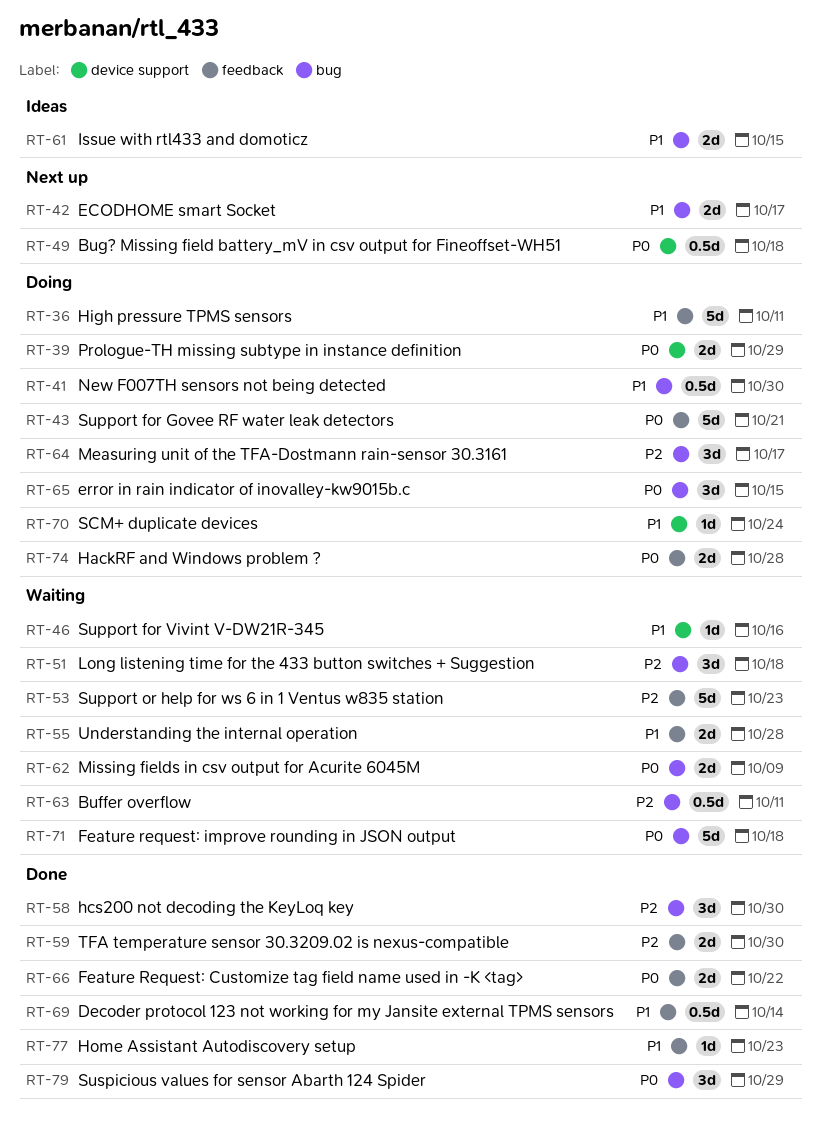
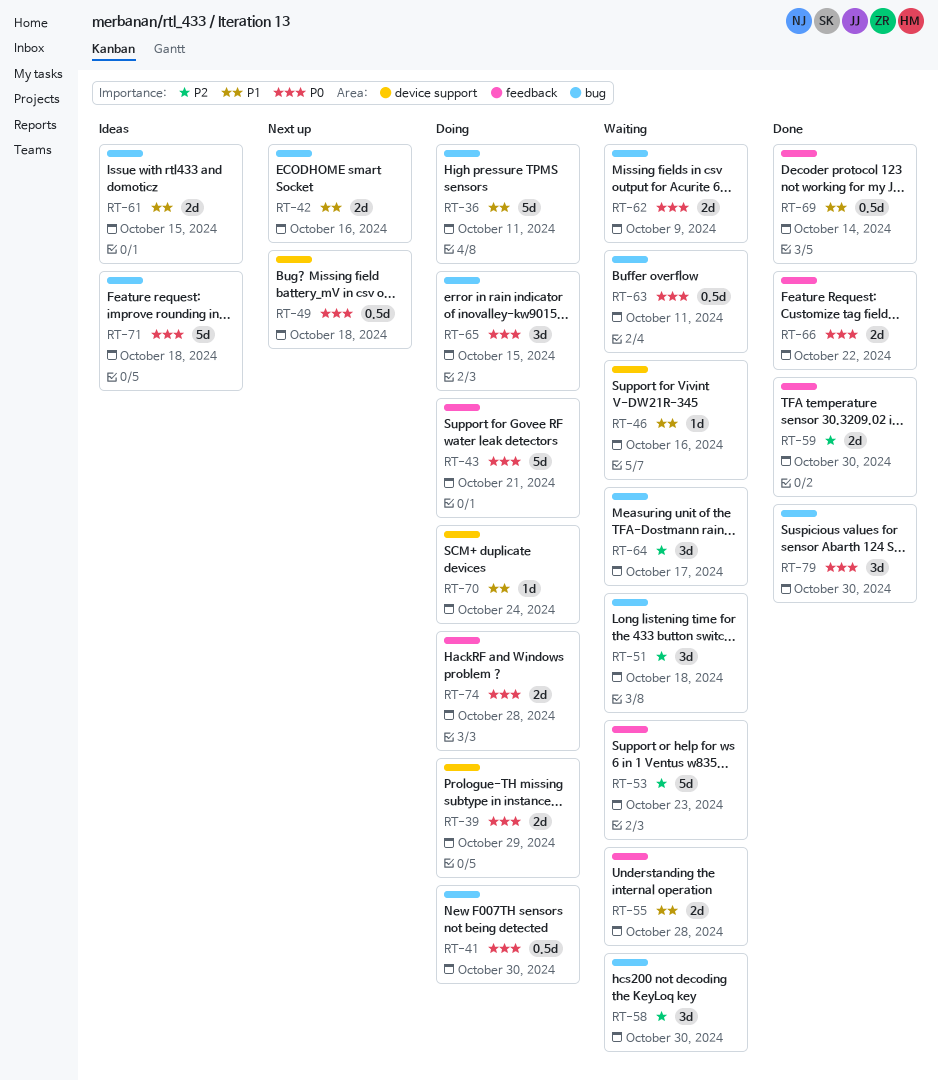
RT-36, label: feedback -> bug
RT-41, priority: P1 -> P0
RT-42, due: Oct 17 -> Oct 16
RT-58, status: Done -> Waiting
RT-63, priority: P2 -> P0
RT-64, status: Doing -> Waiting
RT-71, status: Waiting -> Ideas
RT-77: present -> none
RT-79, due: Oct 29 -> Oct 30

